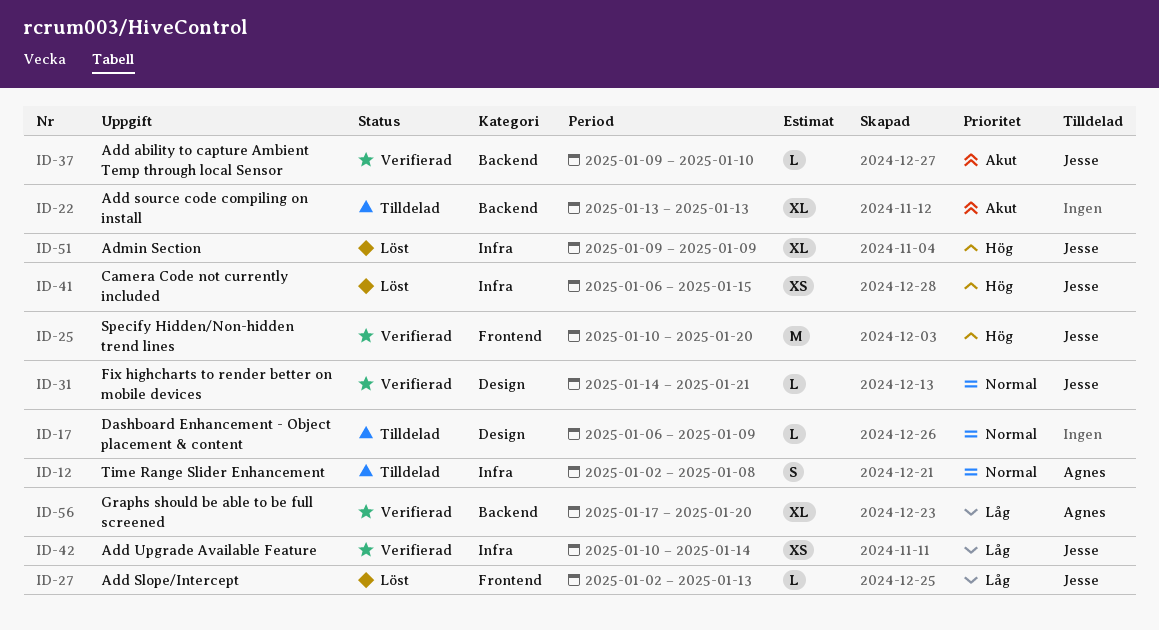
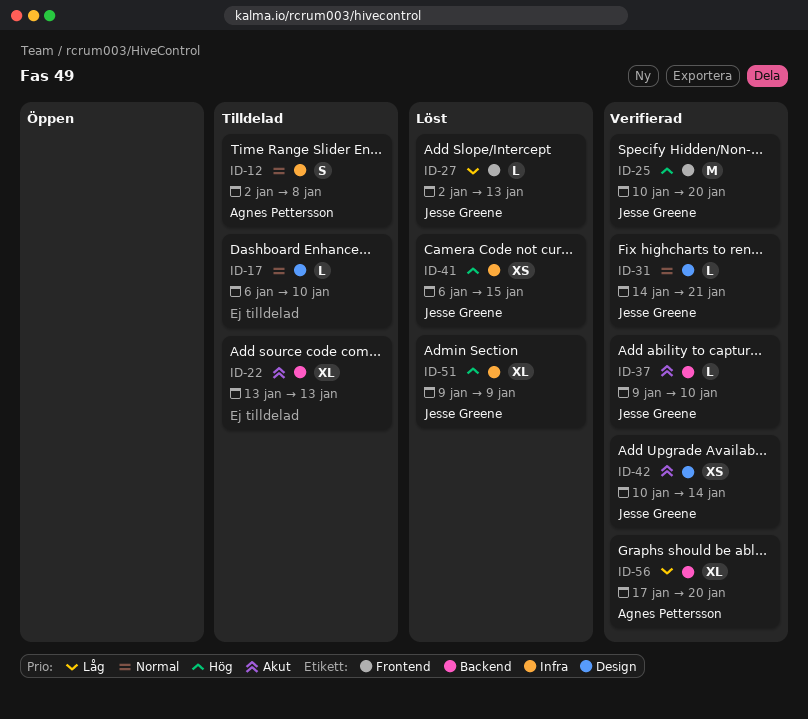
ID-17, due: Jan 9 -> Jan 10
ID-42, priority: Låg -> Akut
ID-42, label: Infra -> Design

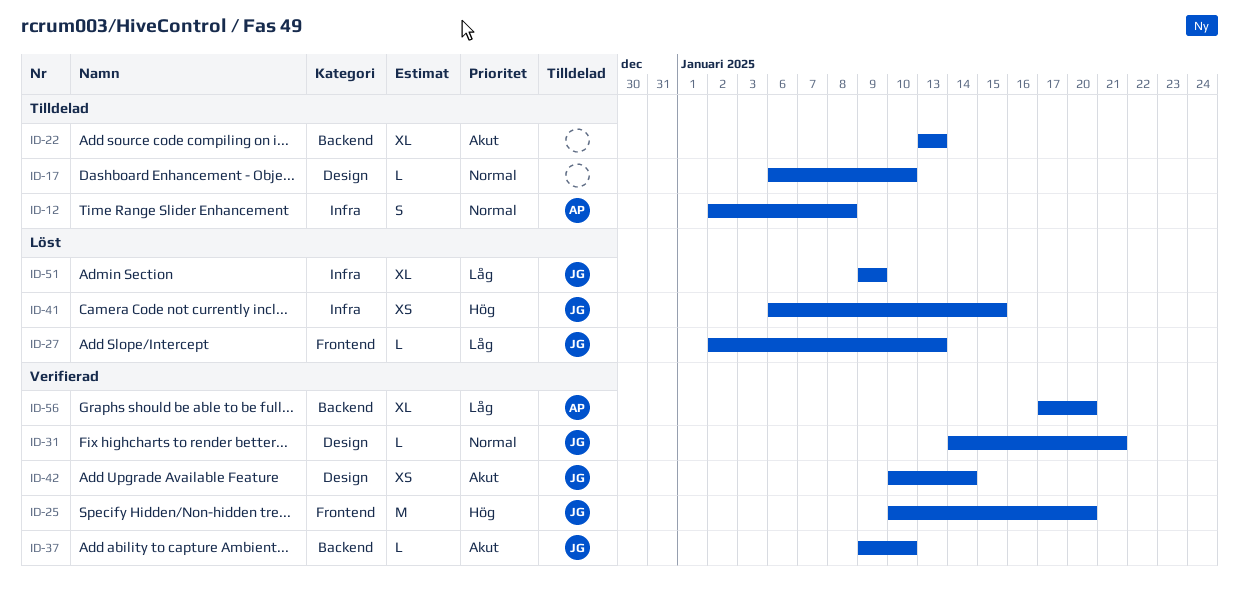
ID-51, priority: Hög -> Låg

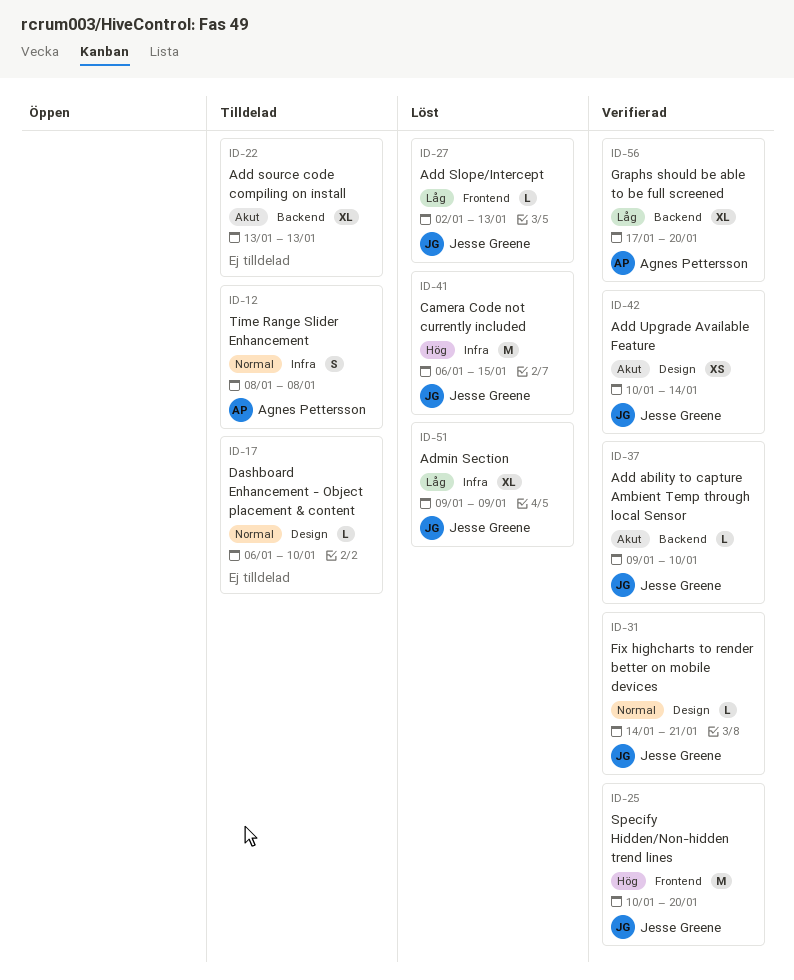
ID-12, start: Jan 2 -> Jan 8
ID-41, estimate: XS -> M

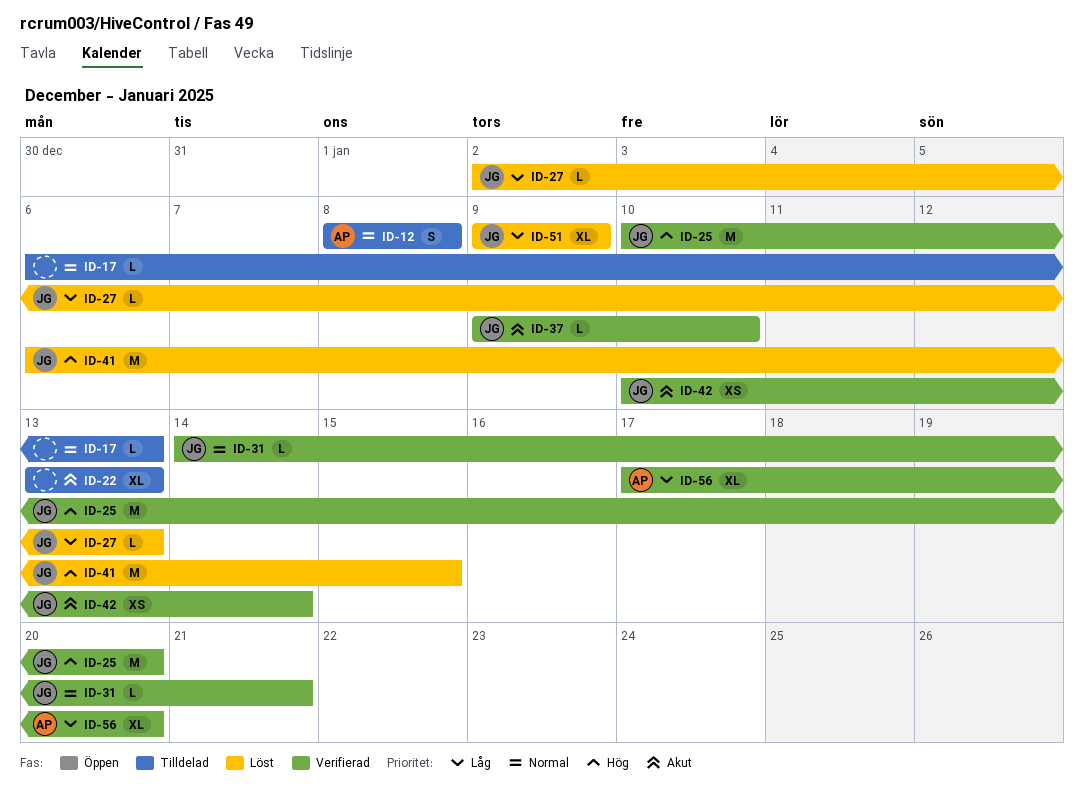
ID-17, due: Jan 10 -> Jan 13

